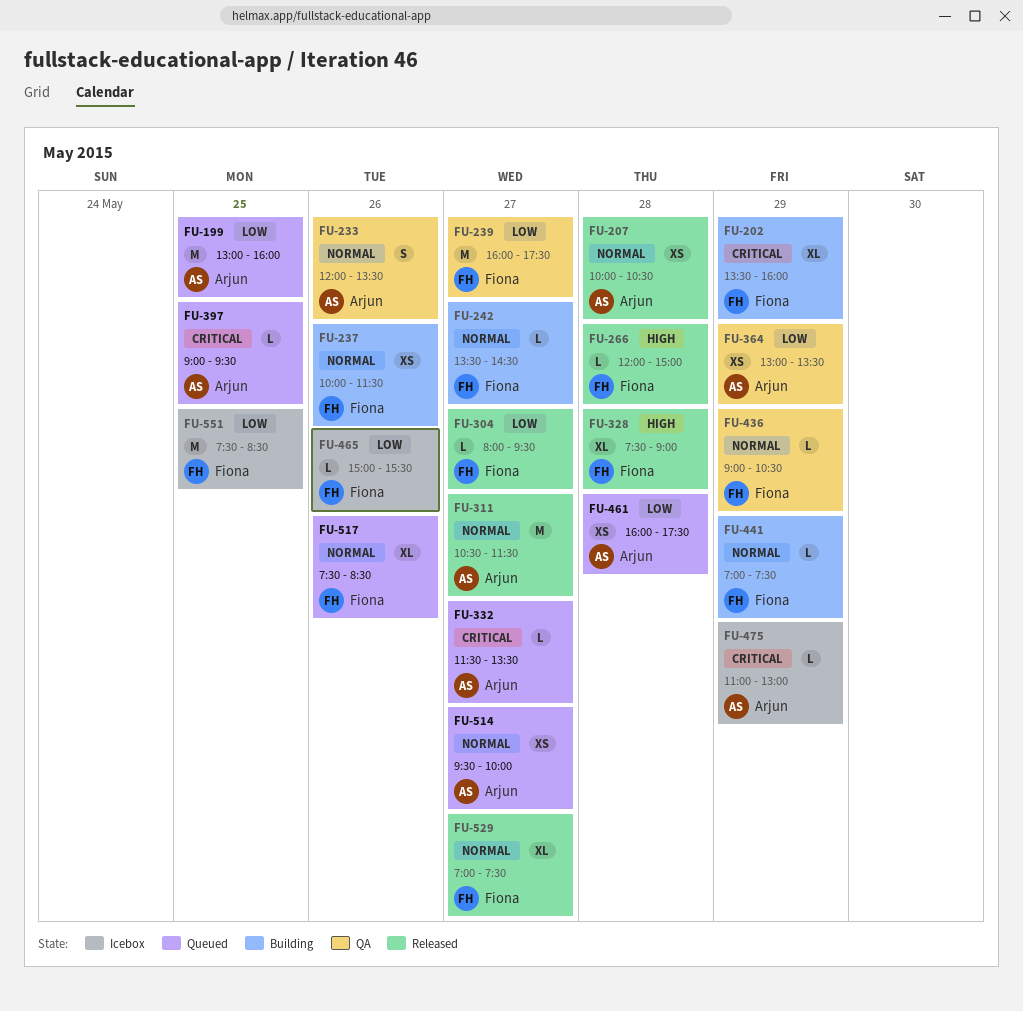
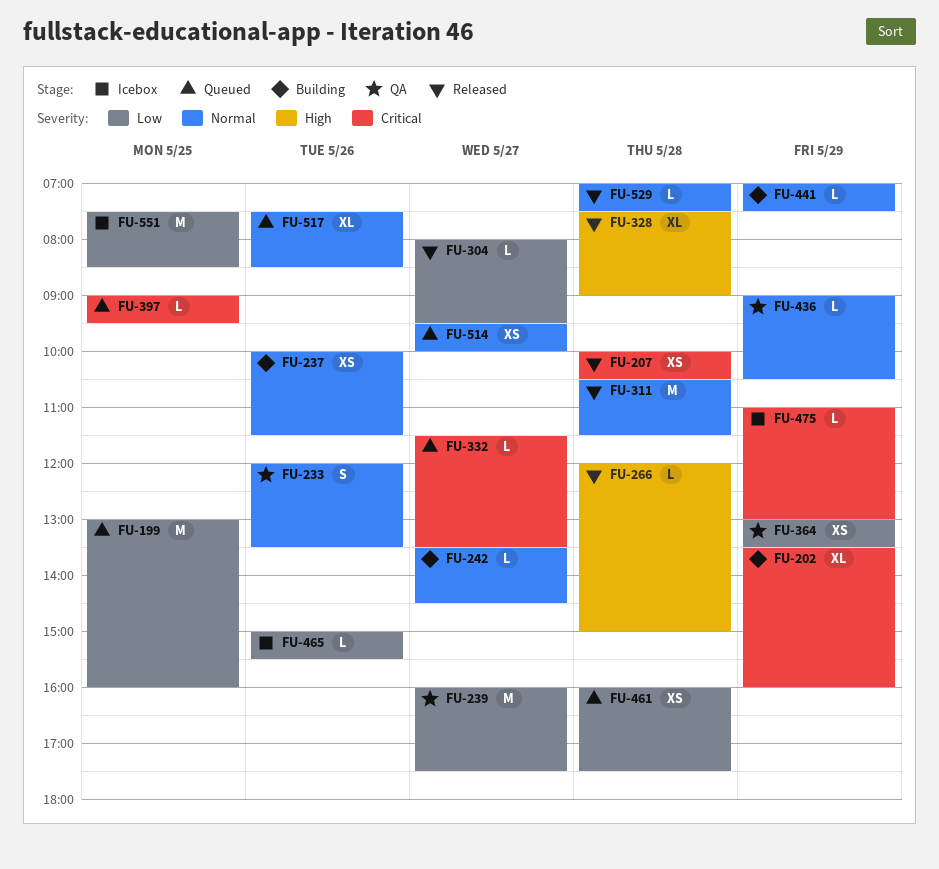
FU-207, priority: Normal -> Critical
FU-311, day: May 27 -> May 28
FU-529, estimate: XL -> L
FU-529, day: May 27 -> May 28

